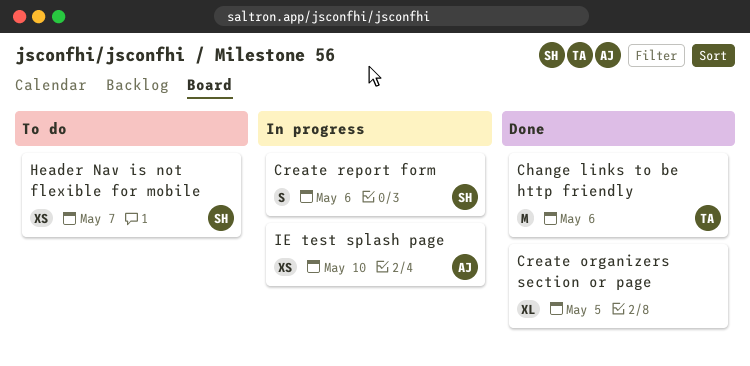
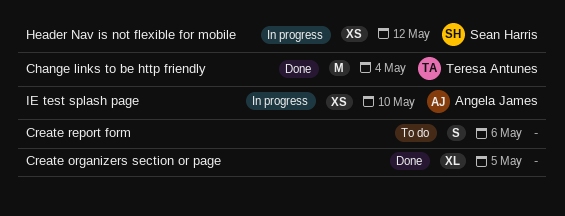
Change links to be http friendly, due: May 6 -> May 4
Create report form, status: In progress -> To do
Create report form, owner: Sean Harris -> none
Header Nav is not flexible for mobile, status: To do -> In progress
Header Nav is not flexible for mobile, due: May 7 -> May 12

